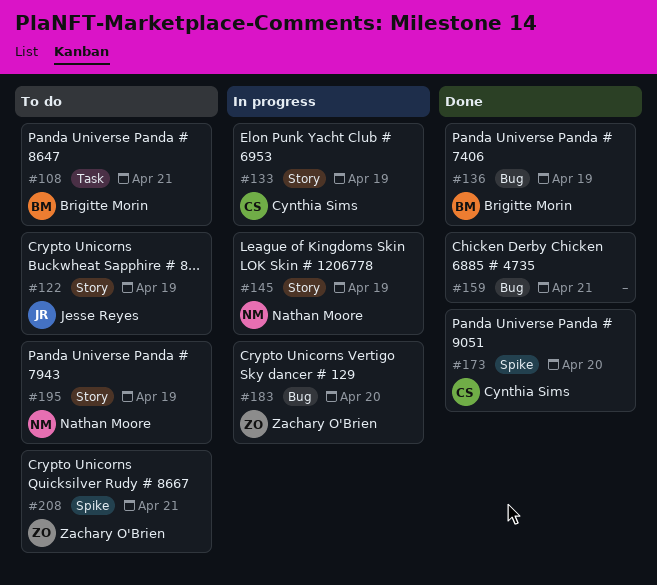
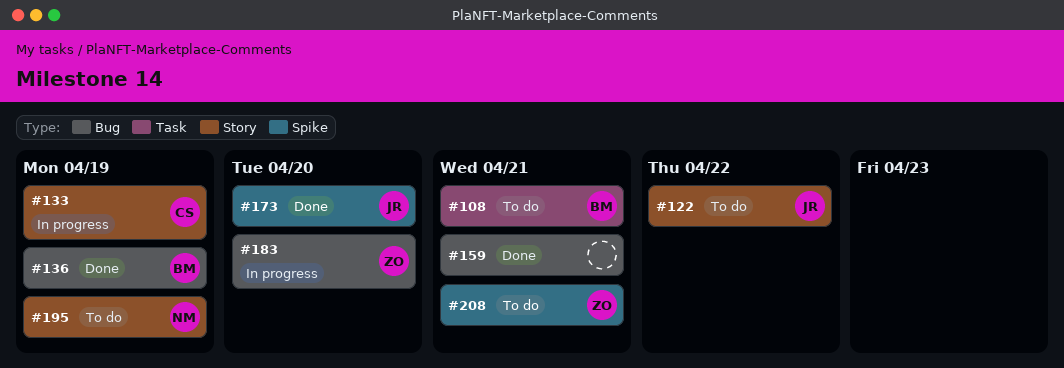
#122, due: Apr 19 -> Apr 22
#145: present -> none
#173, owner: Cynthia Sims -> Jesse Reyes

